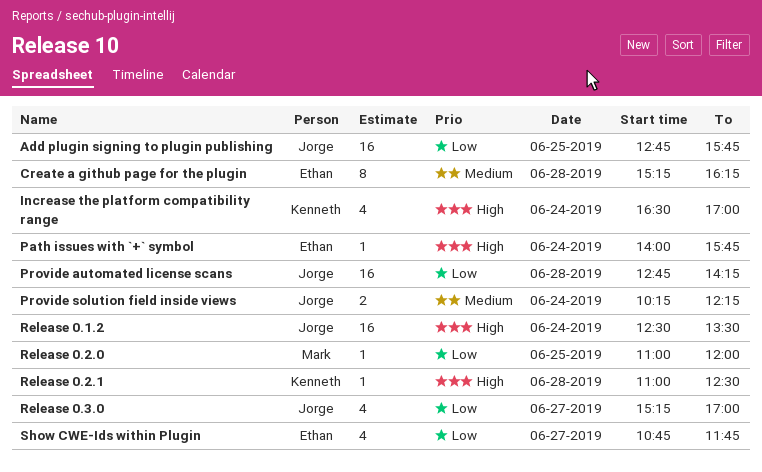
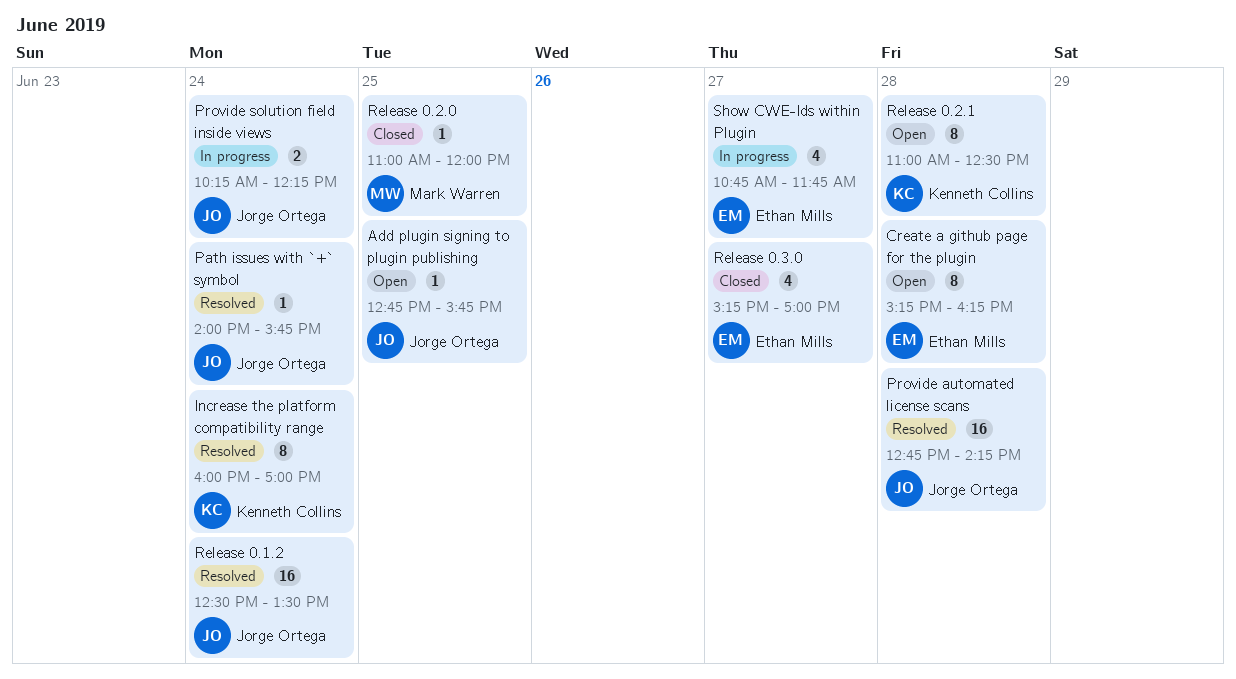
Add plugin signing to plugin publishing, estimate: 16 -> 1
Increase the platform compatibility range, estimate: 4 -> 8
Increase the platform compatibility range, begins: 16:30 -> 16:00
Path issues with `+` symbol, owner: Ethan Mills -> Jorge Ortega
Release 0.2.1, estimate: 1 -> 8
Release 0.3.0, owner: Jorge Ortega -> Ethan Mills

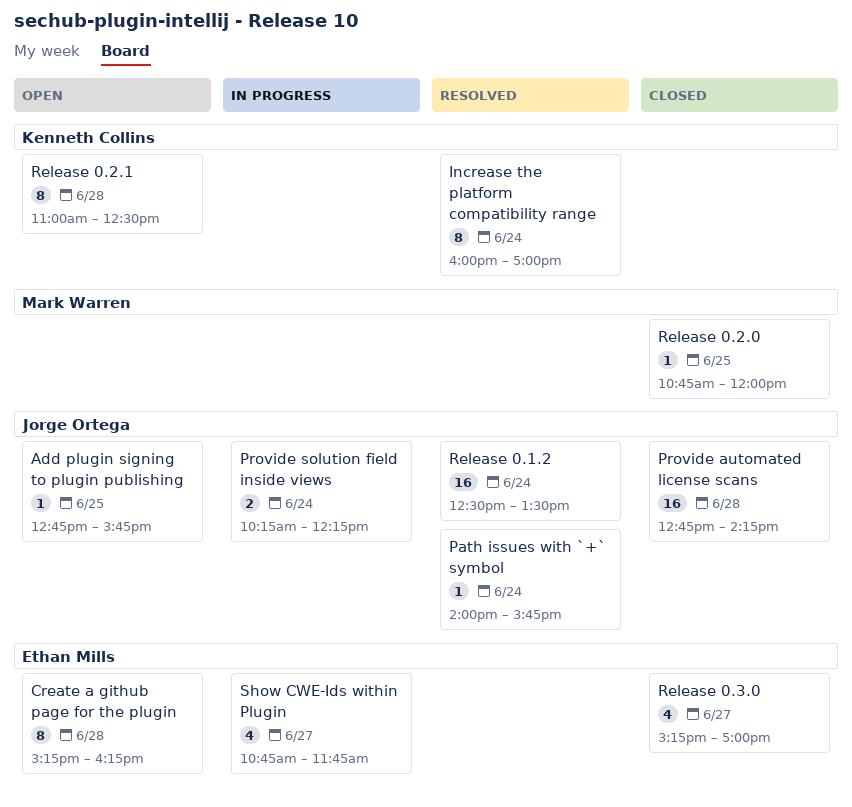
Provide automated license scans, status: Resolved -> Closed
Release 0.2.0, begins: 11:00 -> 10:45

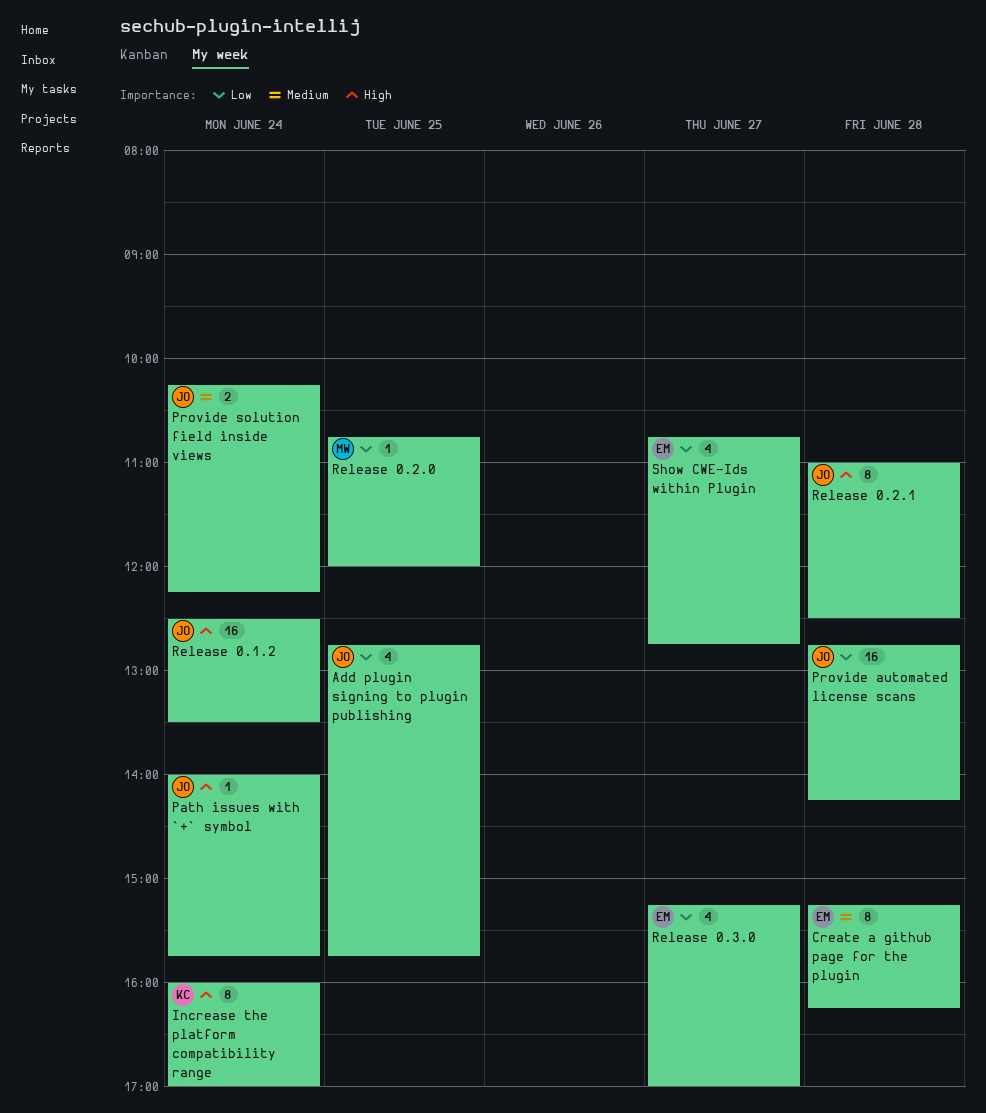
Add plugin signing to plugin publishing, estimate: 1 -> 4
Release 0.2.1, owner: Kenneth Collins -> Jorge Ortega
Show CWE-Ids within Plugin, ends: 11:45 -> 12:45

